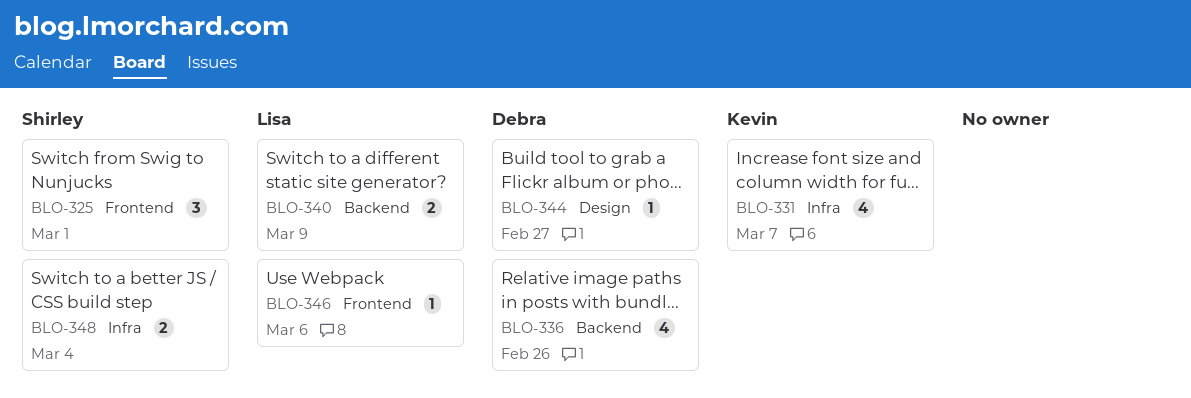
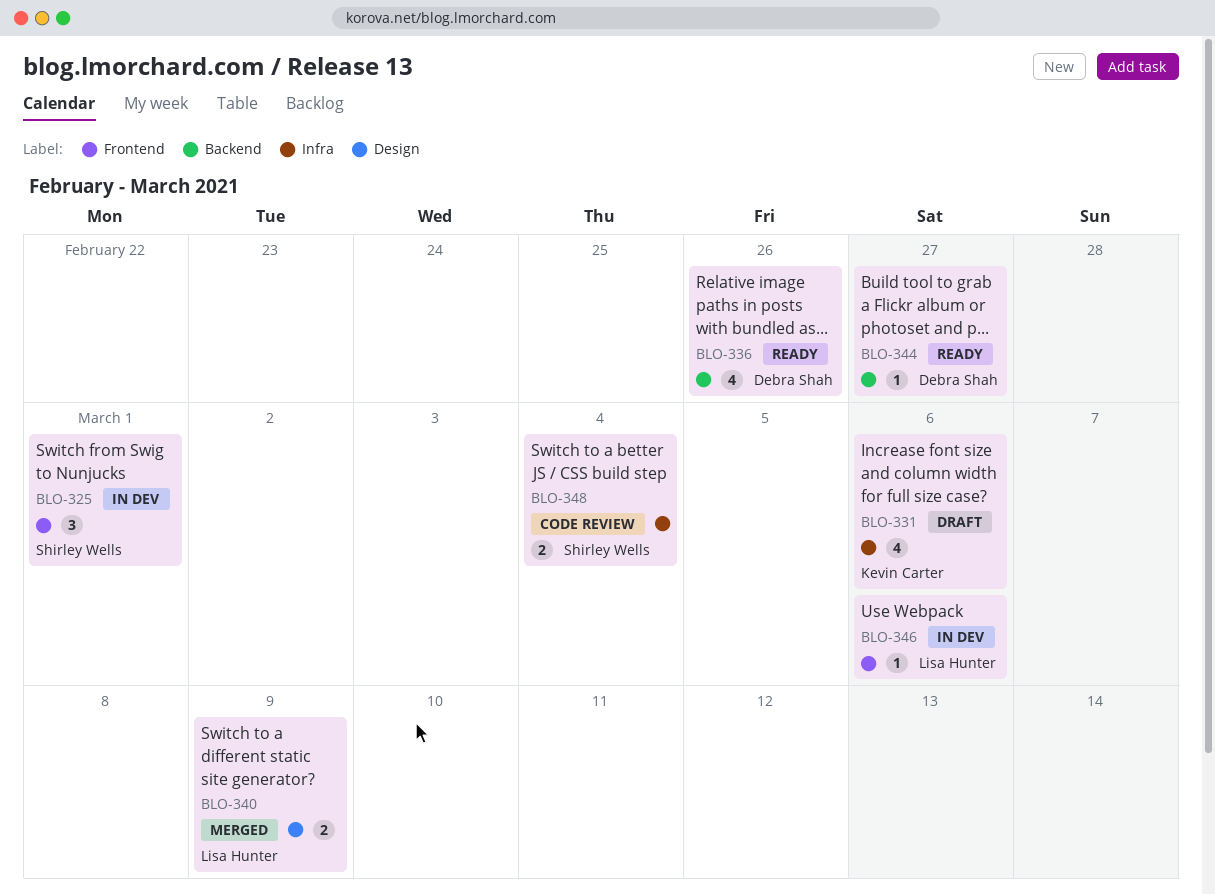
BLO-331, due: Mar 7 -> Mar 6
BLO-340, label: Backend -> Design
BLO-344, label: Design -> Backend

